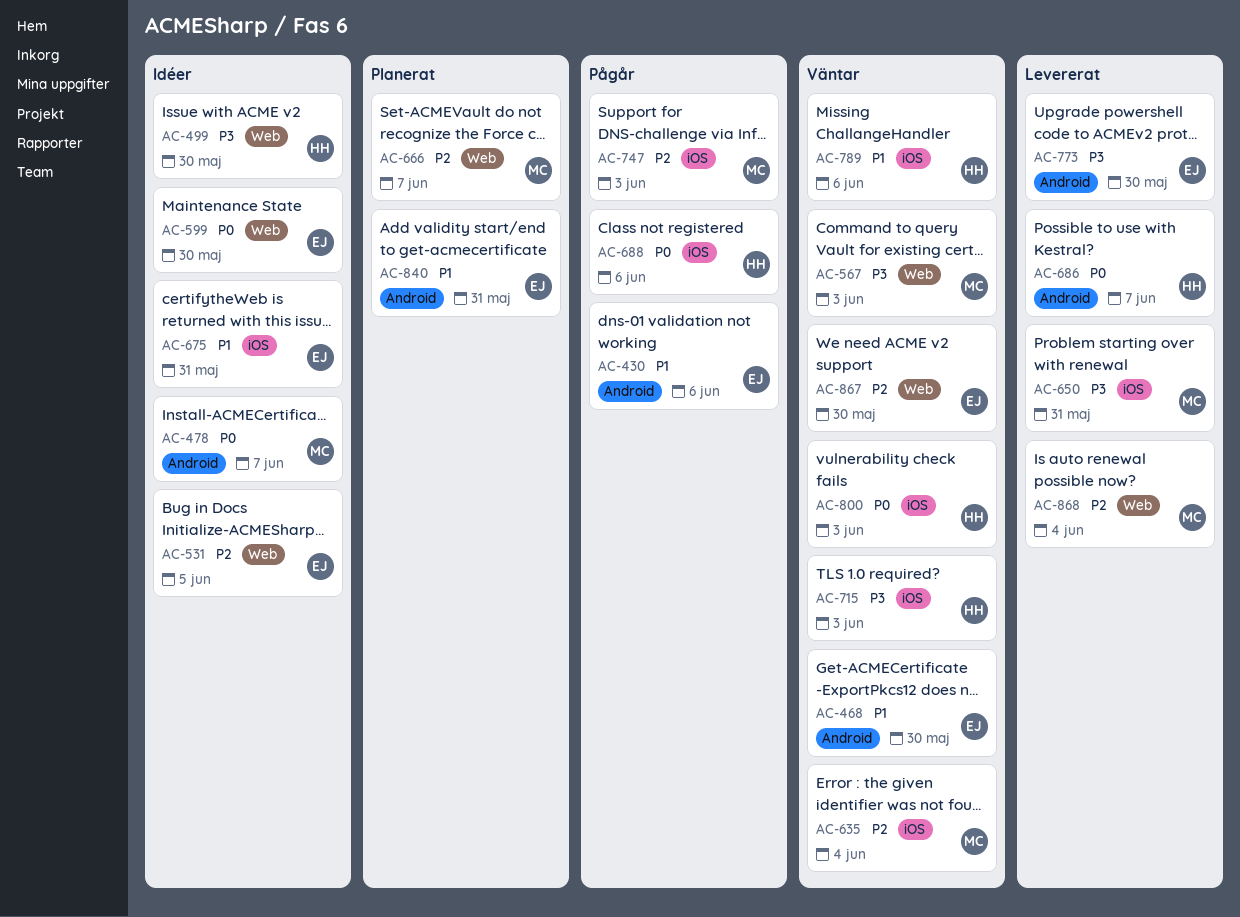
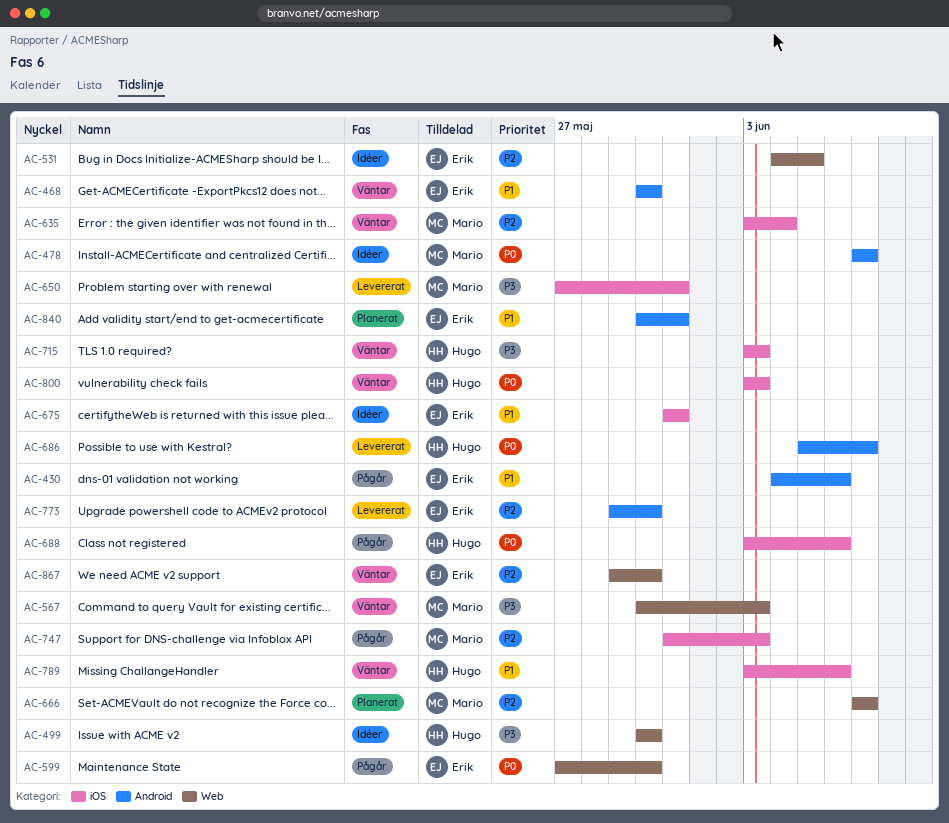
AC-599, status: Idéer -> Pågår
AC-773, priority: P3 -> P2
AC-868: present -> none

